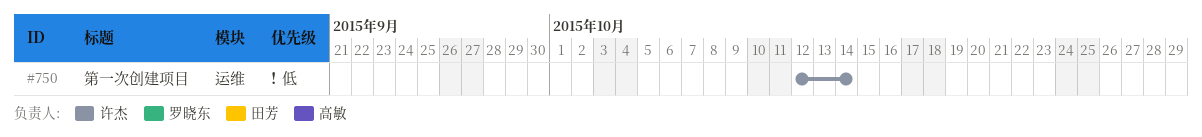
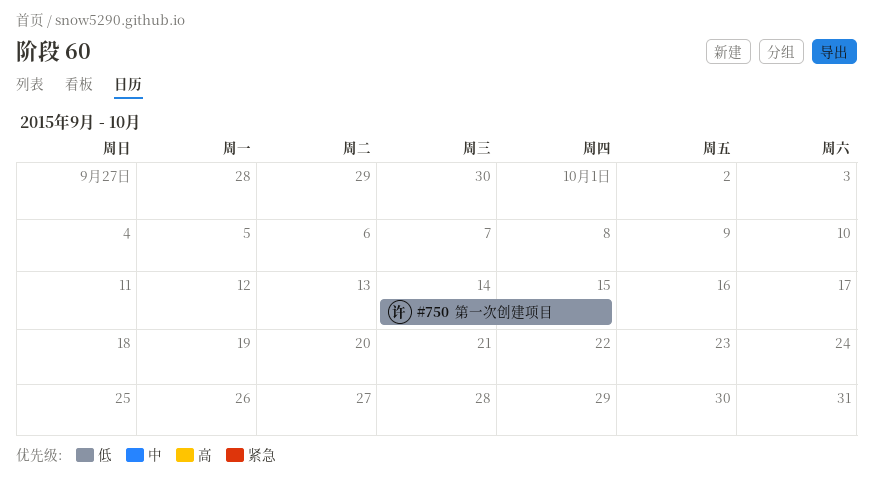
#750, start: Oct 12 -> Oct 14
#750, due: Oct 14 -> Oct 15

